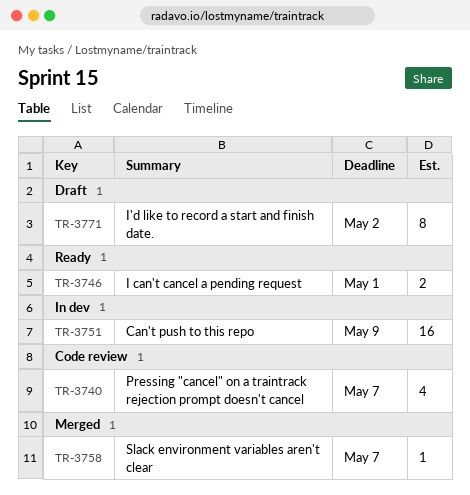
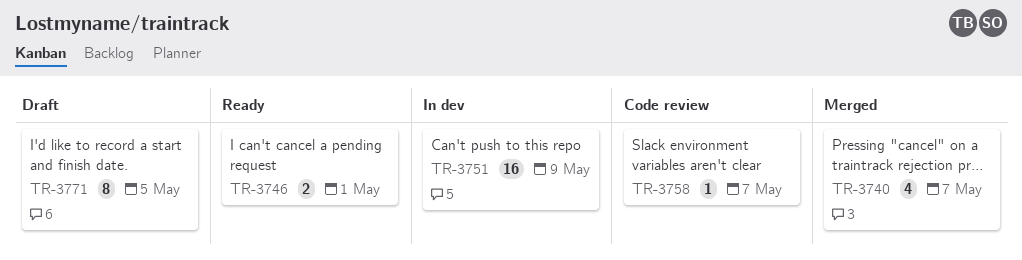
TR-3740, status: Code review -> Merged
TR-3758, status: Merged -> Code review
TR-3771, due: May 2 -> May 5

